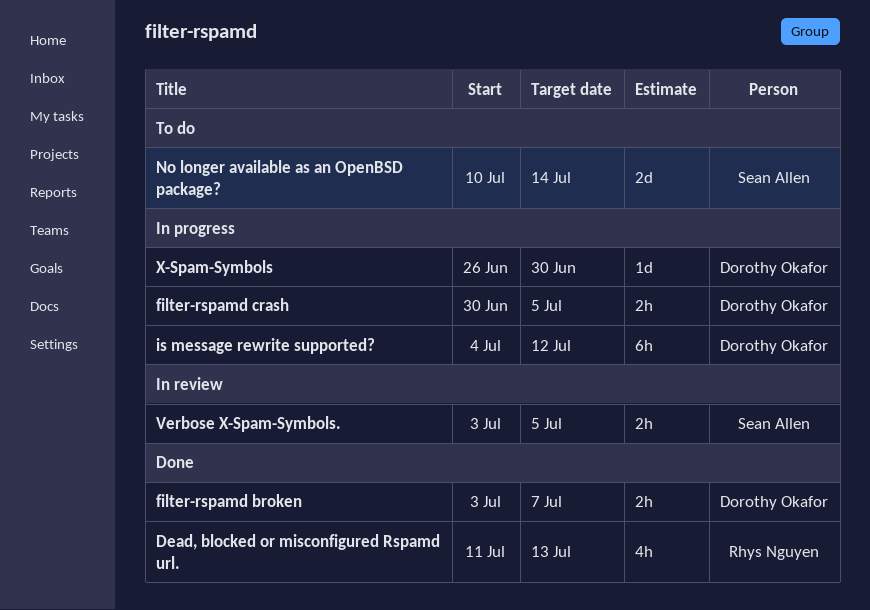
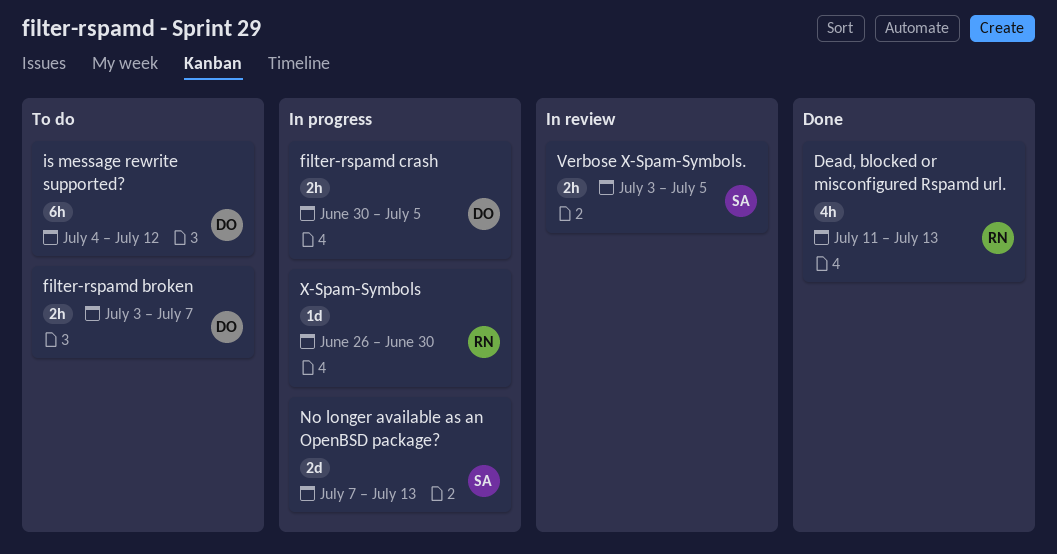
filter-rspamd broken, status: Done -> To do
is message rewrite supported?, status: In progress -> To do
No longer available as an OpenBSD package?, status: To do -> In progress
No longer available as an OpenBSD package?, start: Jul 10 -> Jul 7
No longer available as an OpenBSD package?, due: Jul 14 -> Jul 13
X-Spam-Symbols, owner: Dorothy Okafor -> Rhys Nguyen

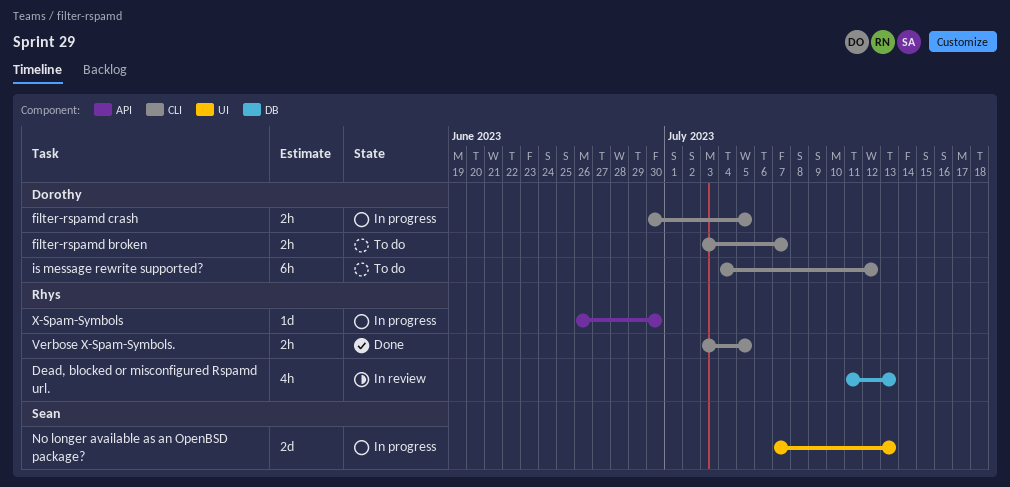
Dead, blocked or misconfigured Rspamd url., status: Done -> In review
Verbose X-Spam-Symbols., status: In review -> Done
Verbose X-Spam-Symbols., owner: Sean -> Rhys

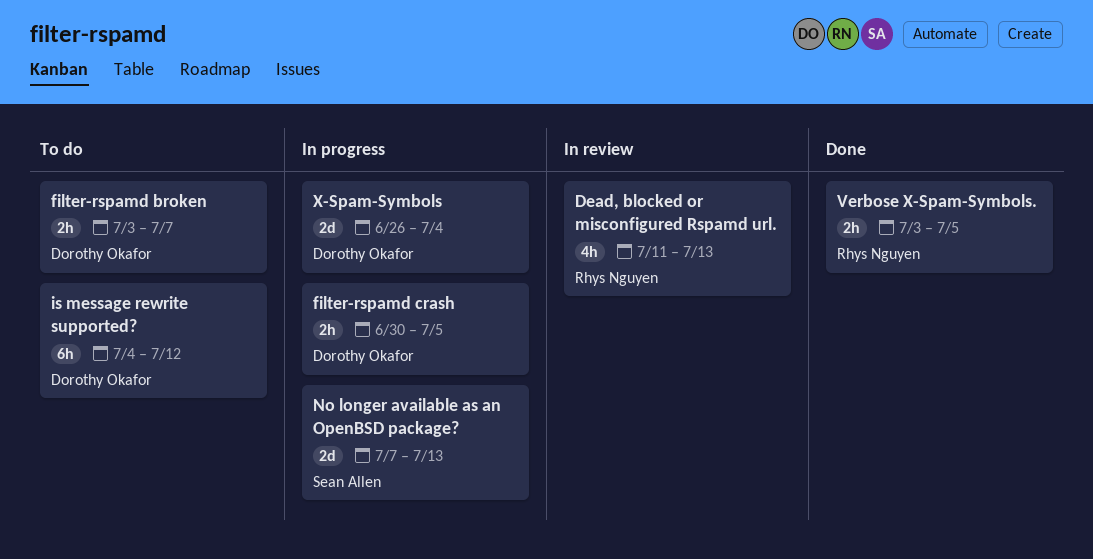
X-Spam-Symbols, owner: Rhys Nguyen -> Dorothy Okafor
X-Spam-Symbols, estimate: 1d -> 2d
X-Spam-Symbols, due: Jun 30 -> Jul 4

